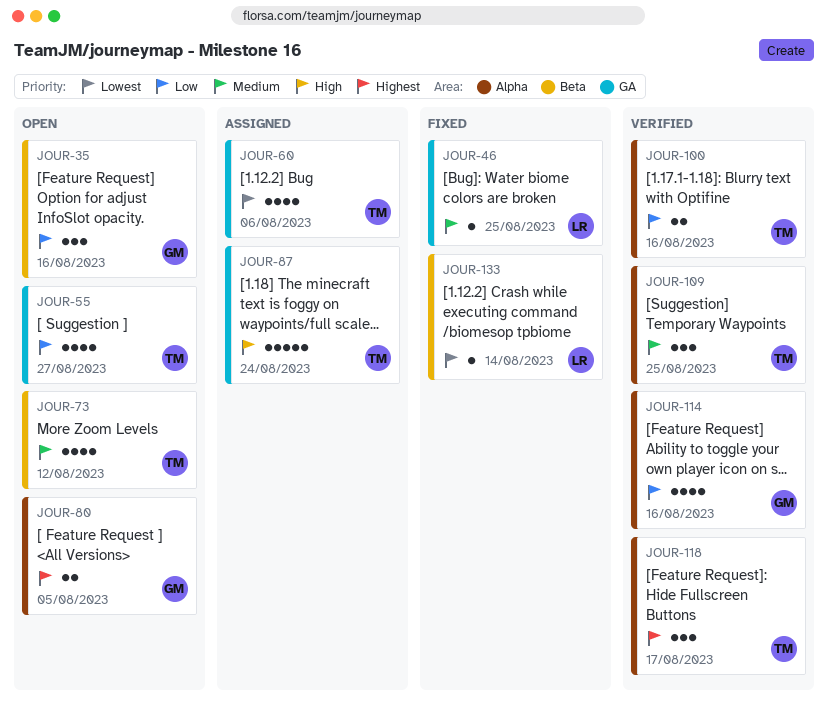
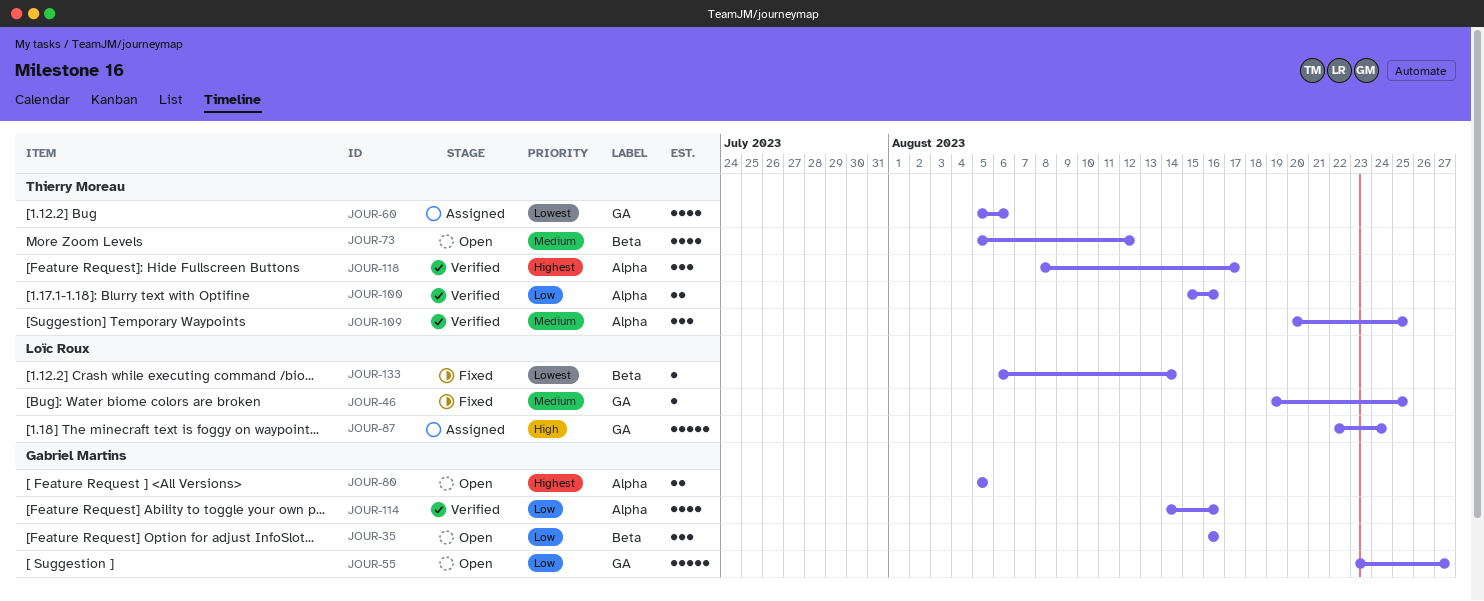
JOUR-55, owner: Thierry Moreau -> Gabriel Martins
JOUR-55, estimate: 4 -> 5
JOUR-87, owner: Thierry Moreau -> Loïc Roux

